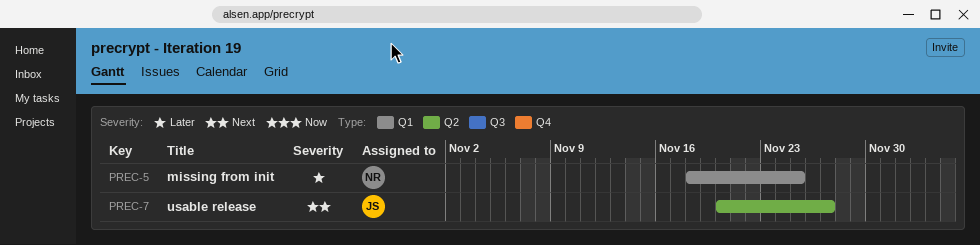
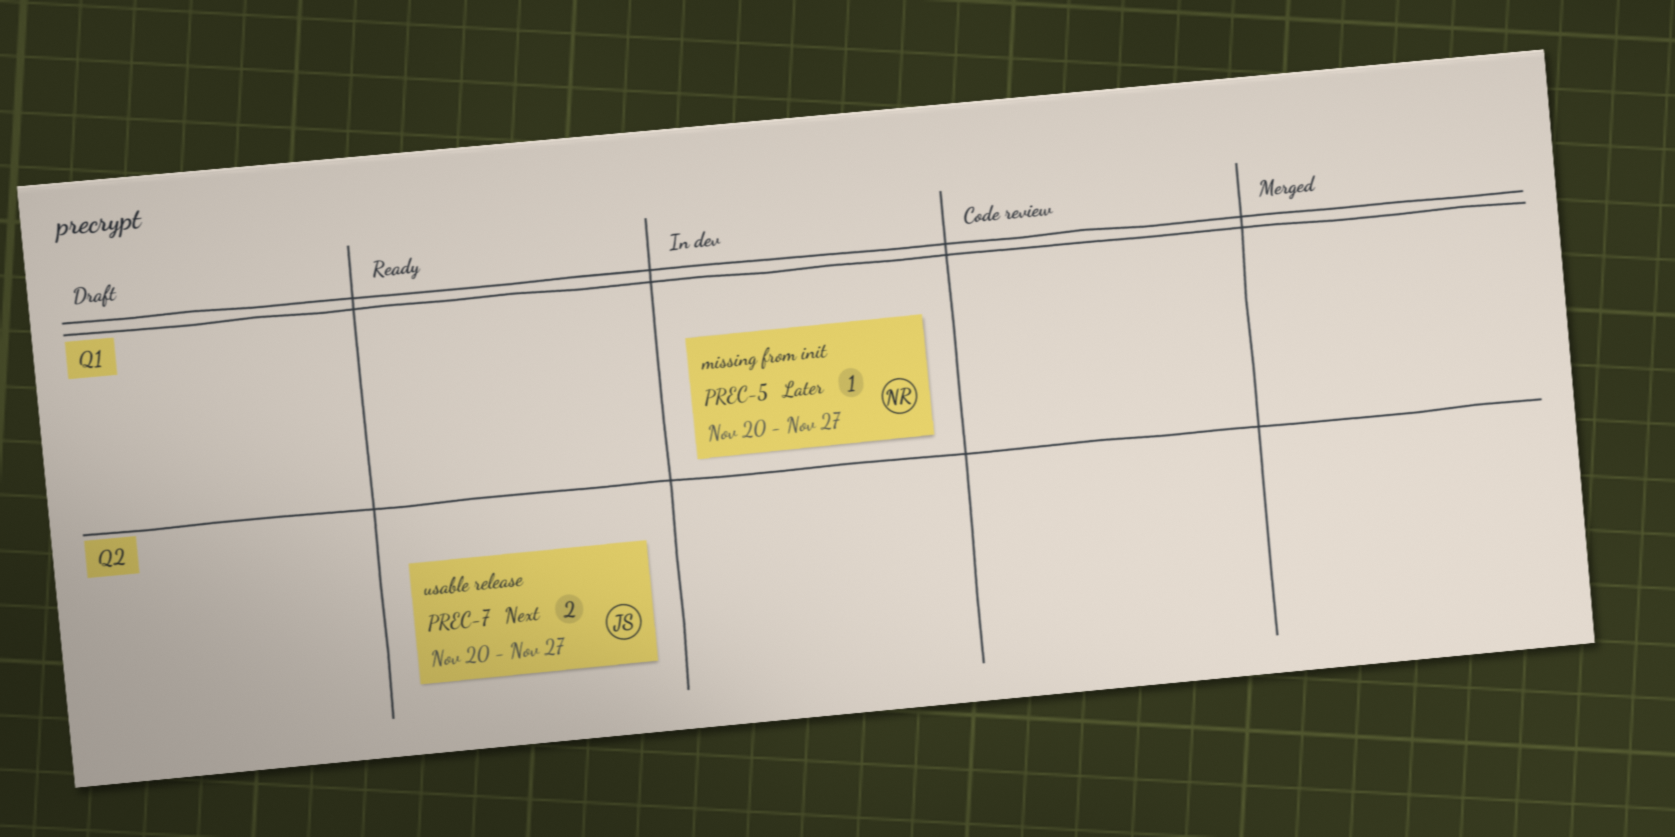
PREC-5, start: Nov 18 -> Nov 20
PREC-5, due: Nov 25 -> Nov 27

